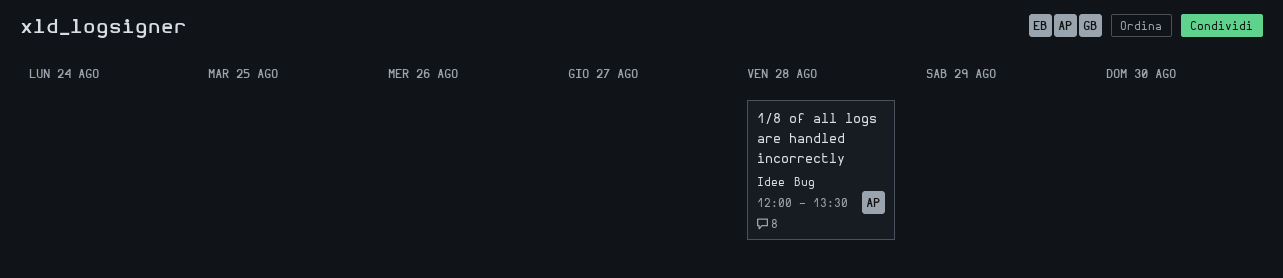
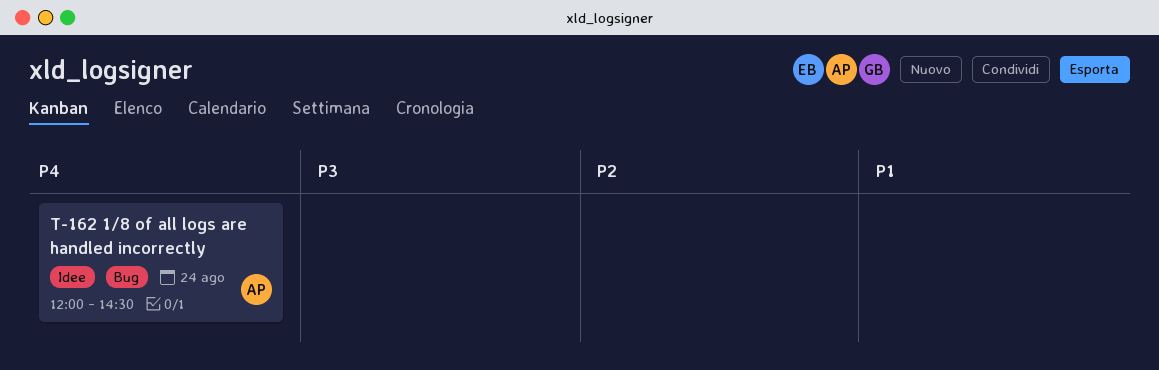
1/8 of all logs are handled incorrectly, day: Aug 28 -> Aug 24
1/8 of all logs are handled incorrectly, ends: 13:30 -> 14:30

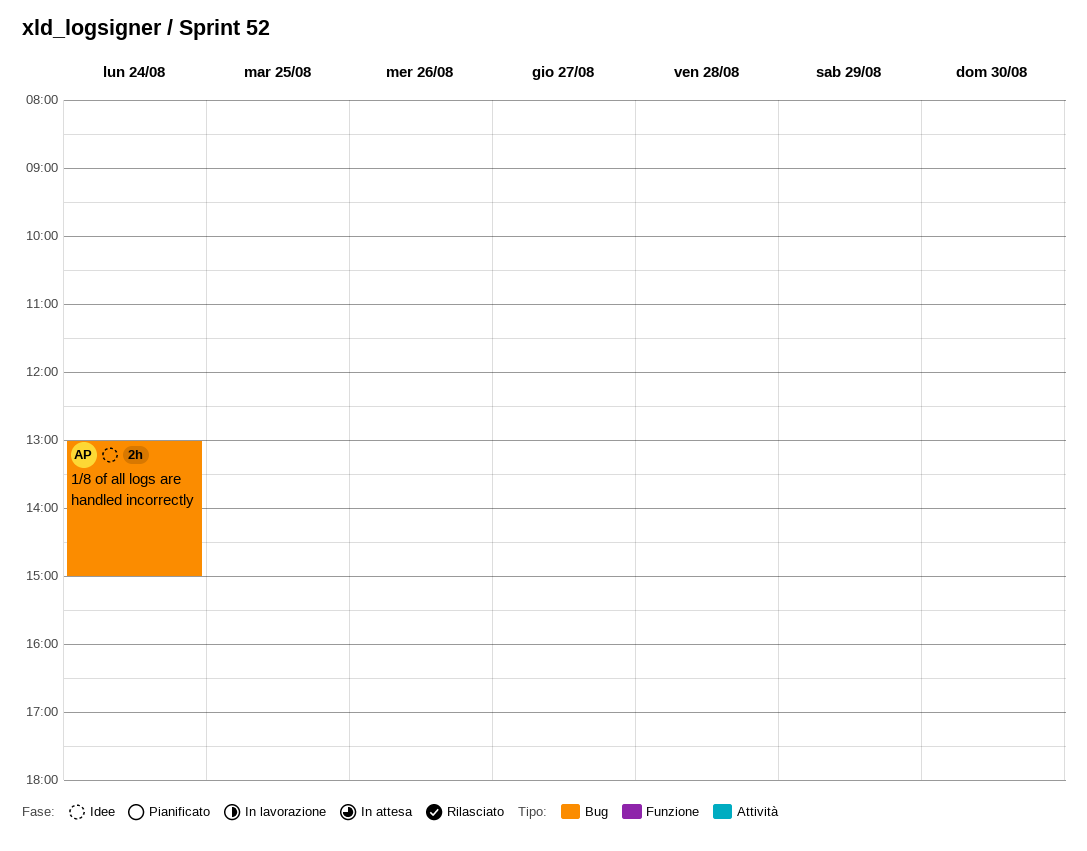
1/8 of all logs are handled incorrectly, begins: 12:00 -> 13:00
1/8 of all logs are handled incorrectly, ends: 14:30 -> 15:00

